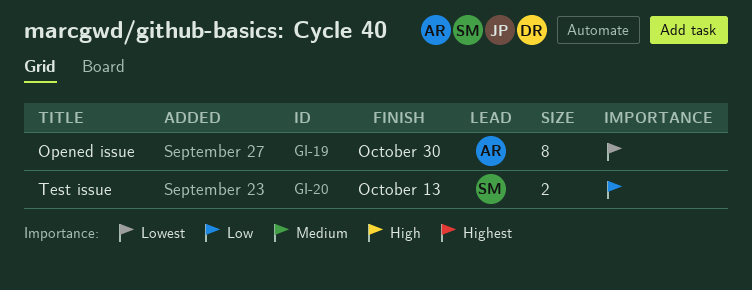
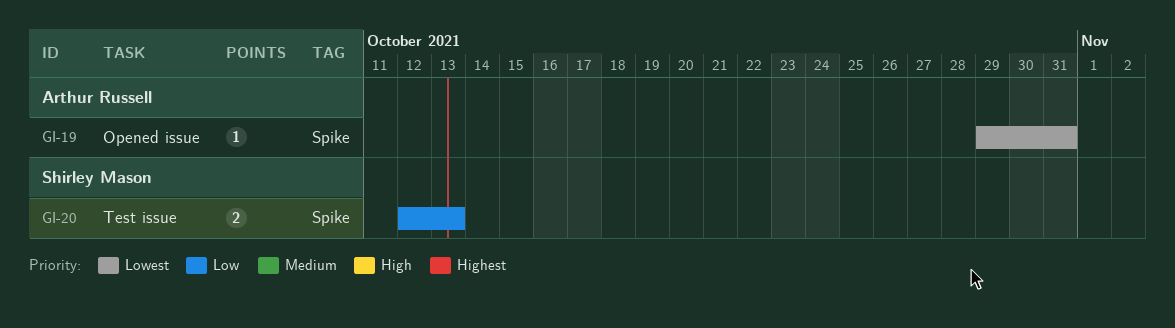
GI-19, estimate: 8 -> 1
GI-19, due: Oct 30 -> Oct 31

